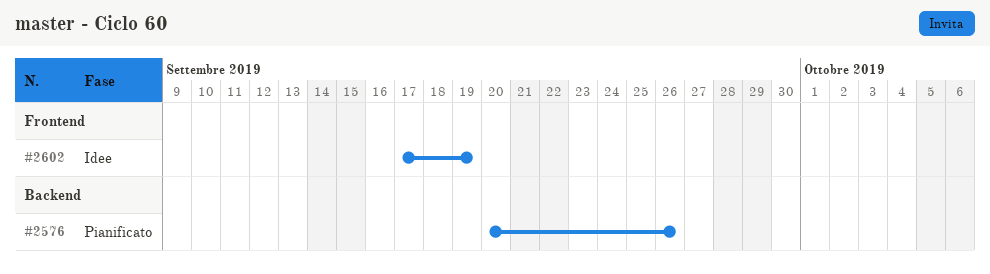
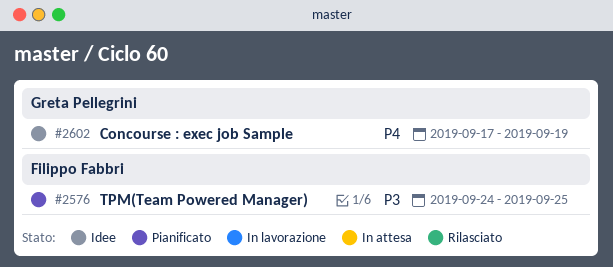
#2576, start: Sep 20 -> Sep 24
#2576, due: Sep 26 -> Sep 25

